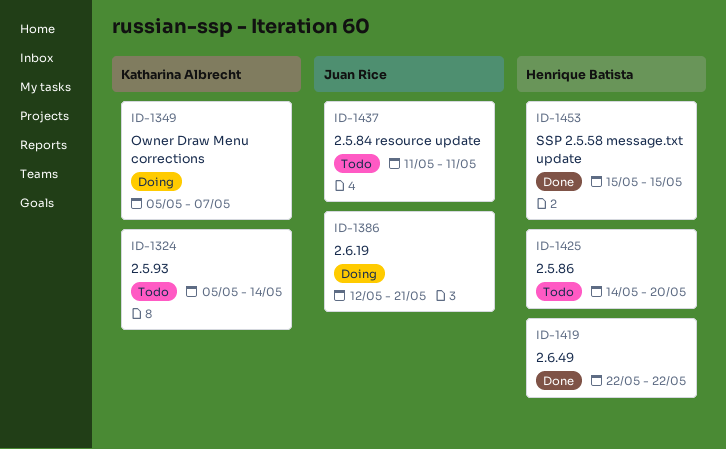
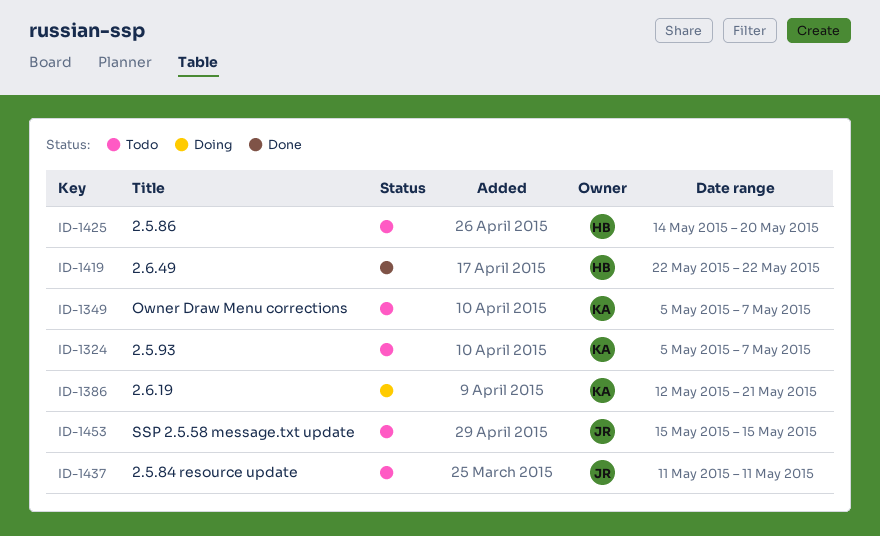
ID-1324, due: May 14 -> May 7
ID-1349, status: Doing -> Todo
ID-1386, owner: Juan Rice -> Katharina Albrecht
ID-1453, status: Done -> Todo
ID-1453, owner: Henrique Batista -> Juan Rice

